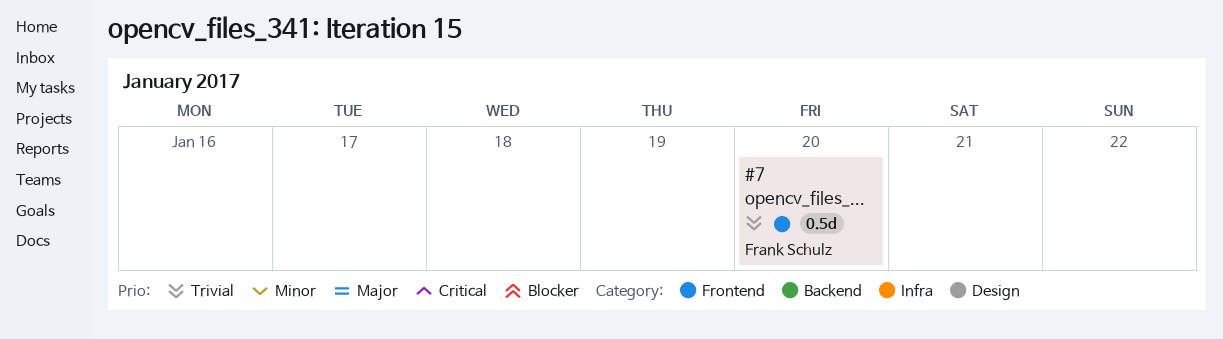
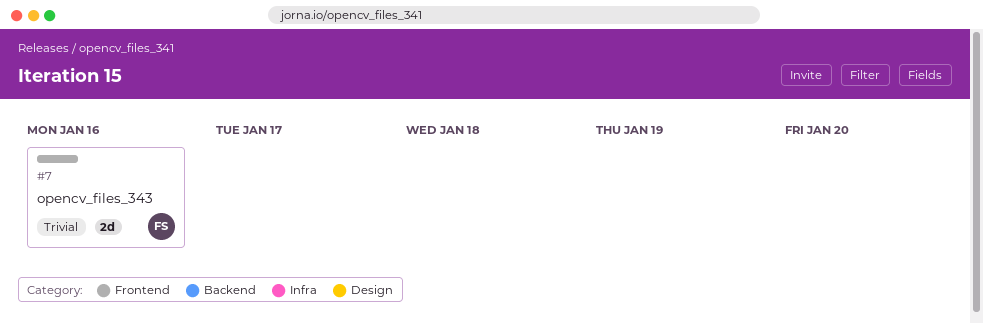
#7, estimate: 0.5d -> 2d
#7, due: Jan 20 -> Jan 16

